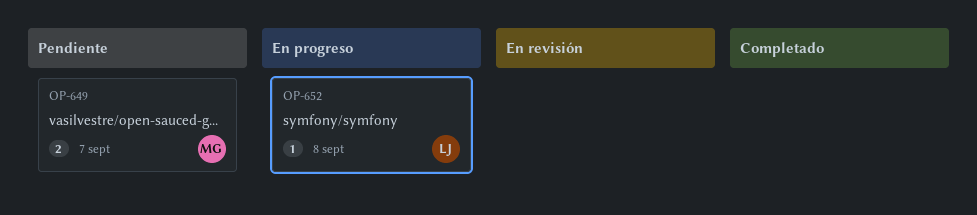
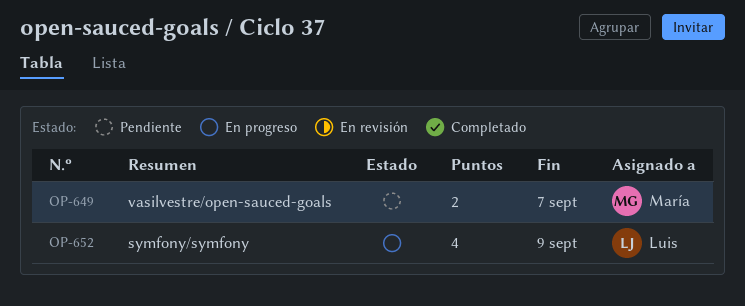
OP-652, estimate: 1 -> 4
OP-652, due: Sep 8 -> Sep 9

